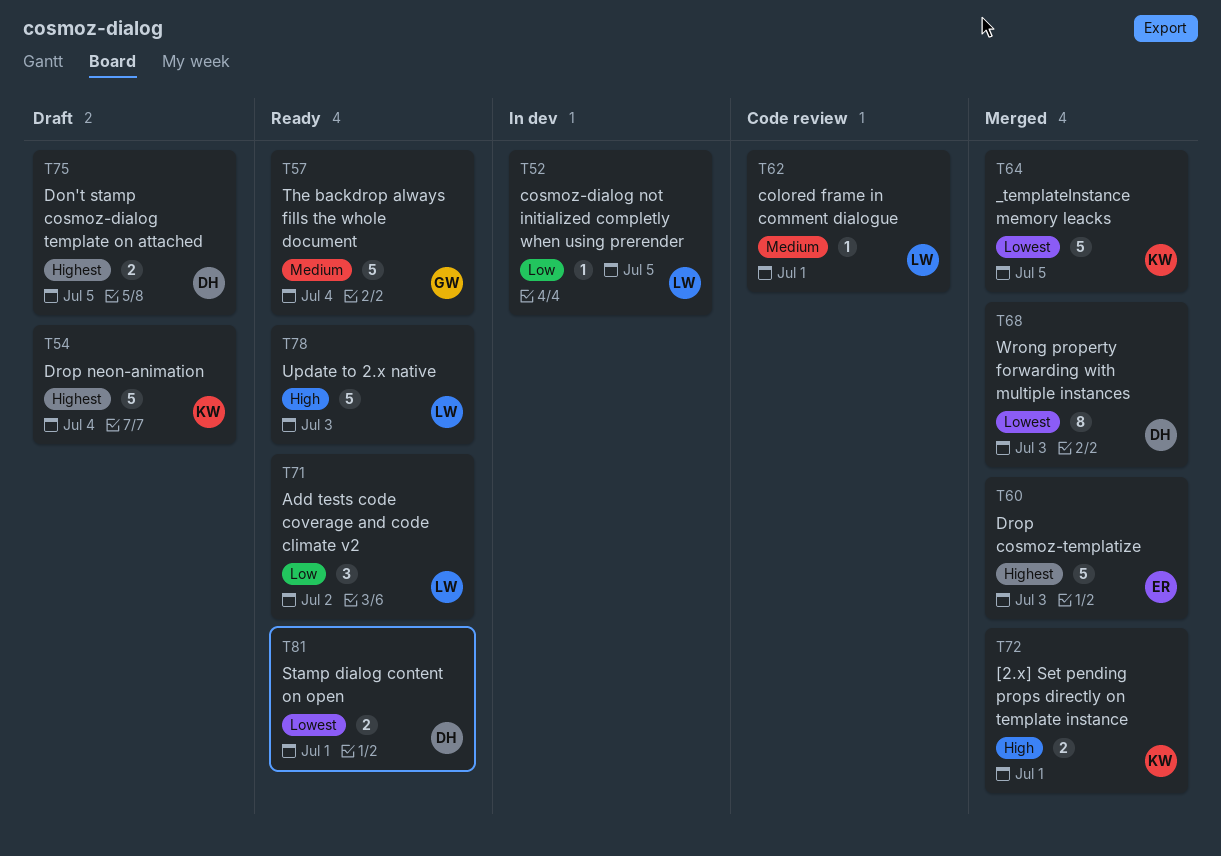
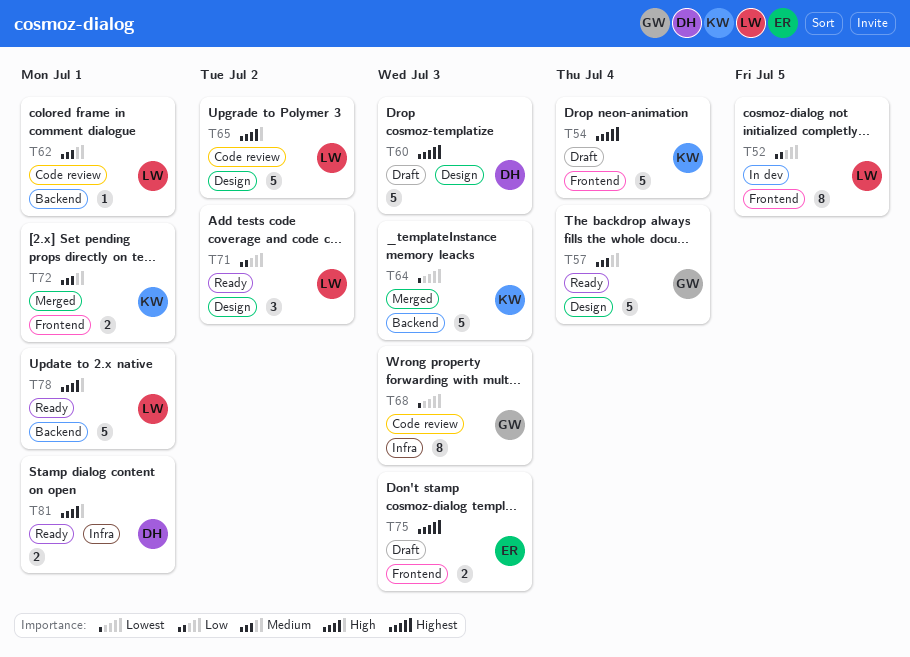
T52, estimate: 1 -> 8
T60, status: Merged -> Draft
T60, owner: ER -> DH
T64, due: Jul 5 -> Jul 3
T65: none -> present
T68, status: Merged -> Code review
T68, owner: DH -> GW
T72, priority: High -> Medium
T75, owner: DH -> ER
T75, due: Jul 5 -> Jul 3
T78, due: Jul 3 -> Jul 1
T81, priority: Lowest -> High

